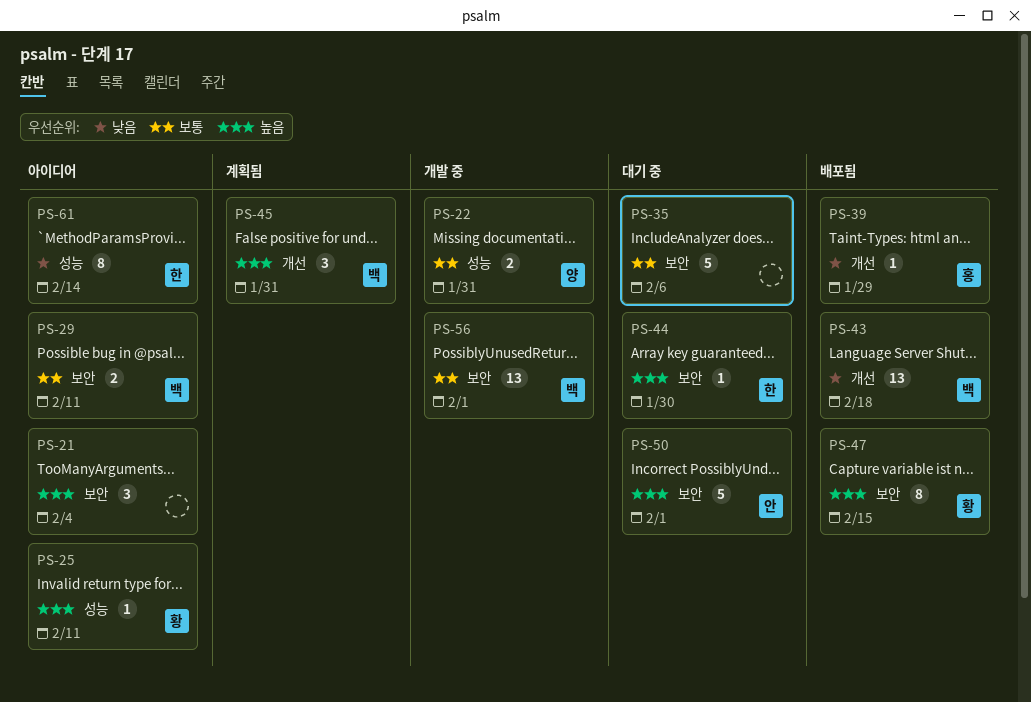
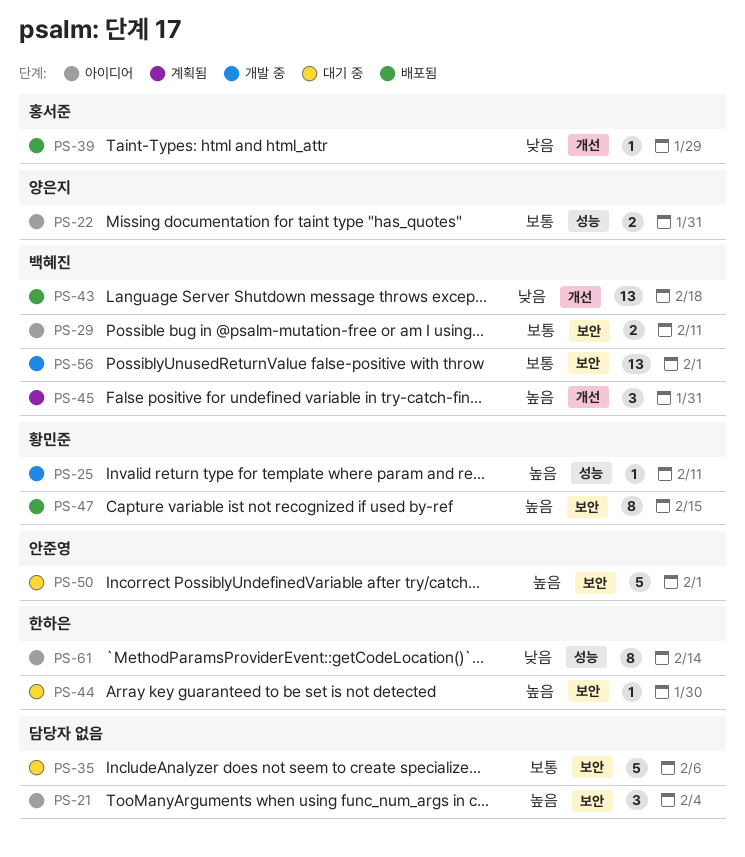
PS-22, status: 개발 중 -> 아이디어
PS-25, status: 아이디어 -> 개발 중

